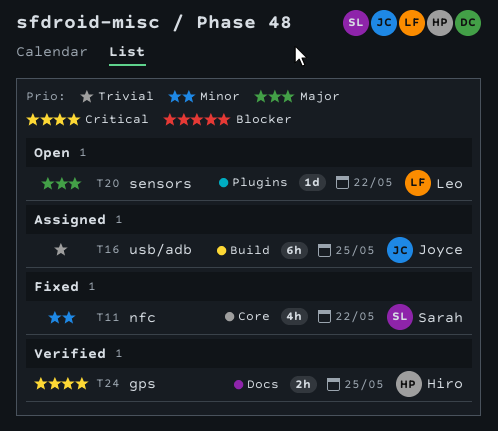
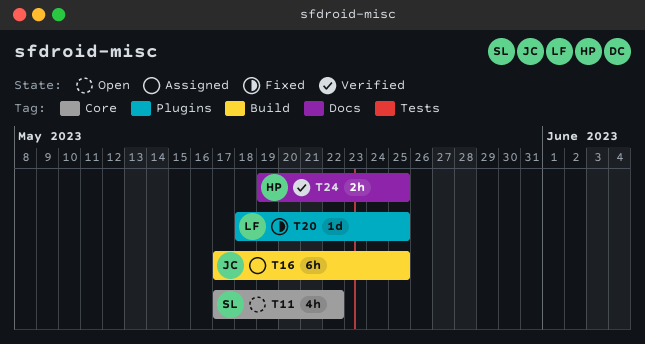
T11, status: Fixed -> Open
T20, status: Open -> Fixed
T20, due: May 22 -> May 25

